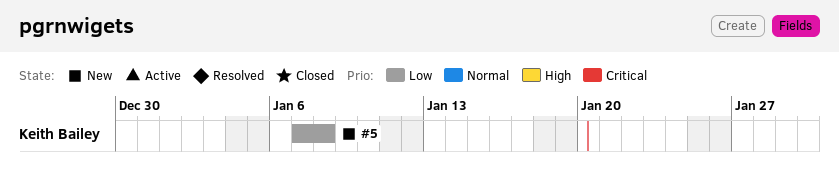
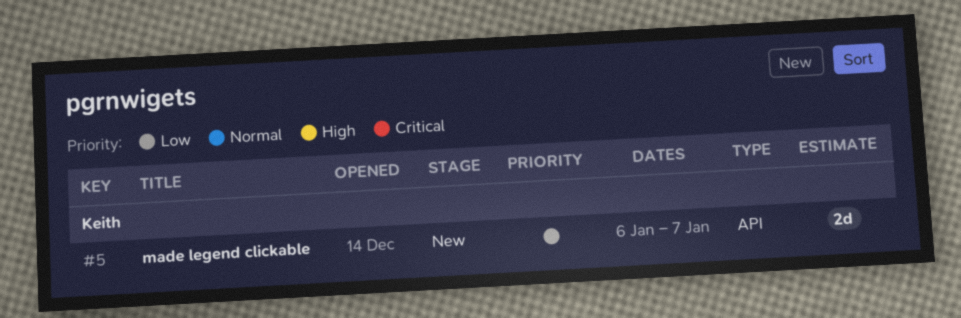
#5, start: Jan 7 -> Jan 6
#5, due: Jan 8 -> Jan 7

